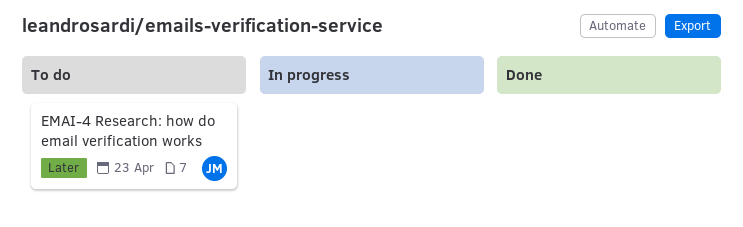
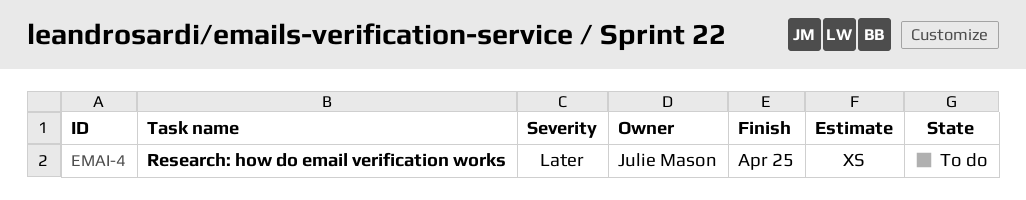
EMAI-4, due: Apr 23 -> Apr 25

